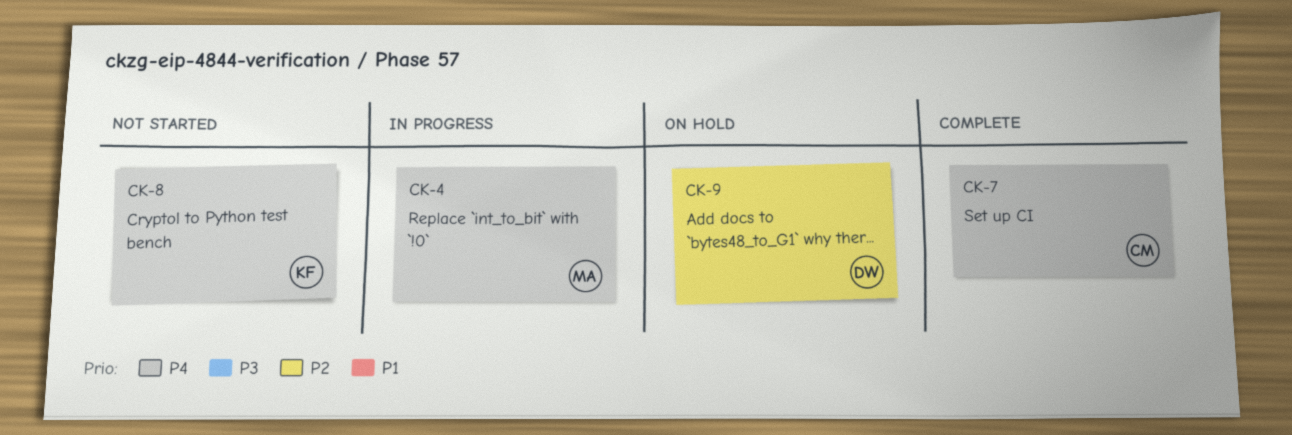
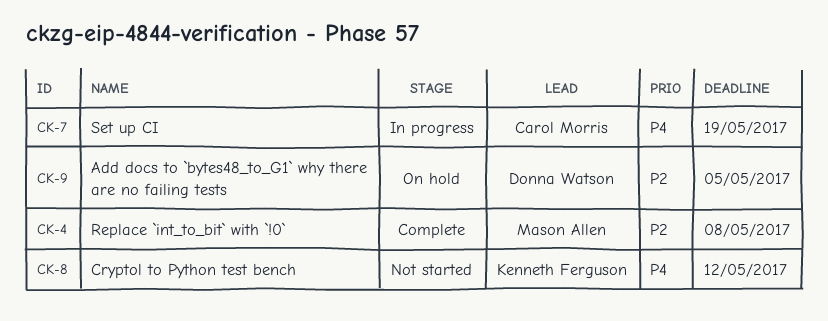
CK-4, status: In progress -> Complete
CK-4, priority: P4 -> P2
CK-7, status: Complete -> In progress

